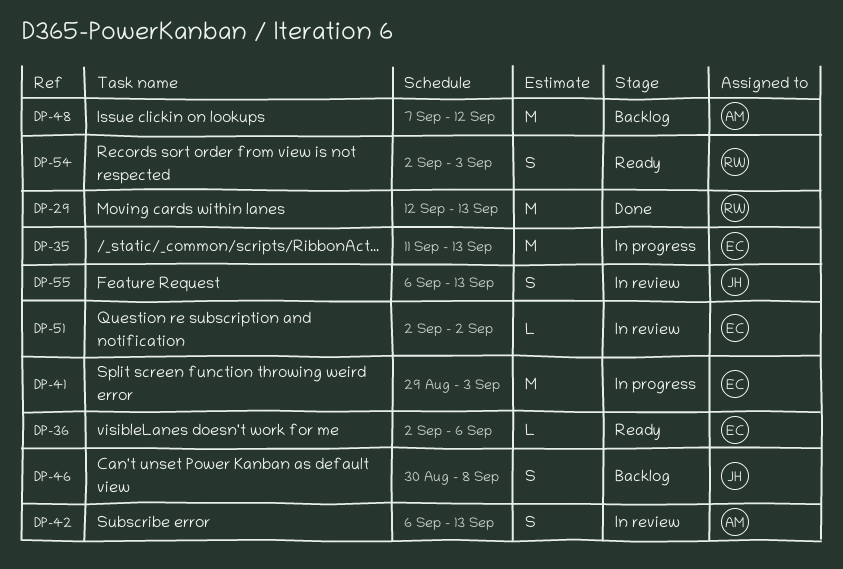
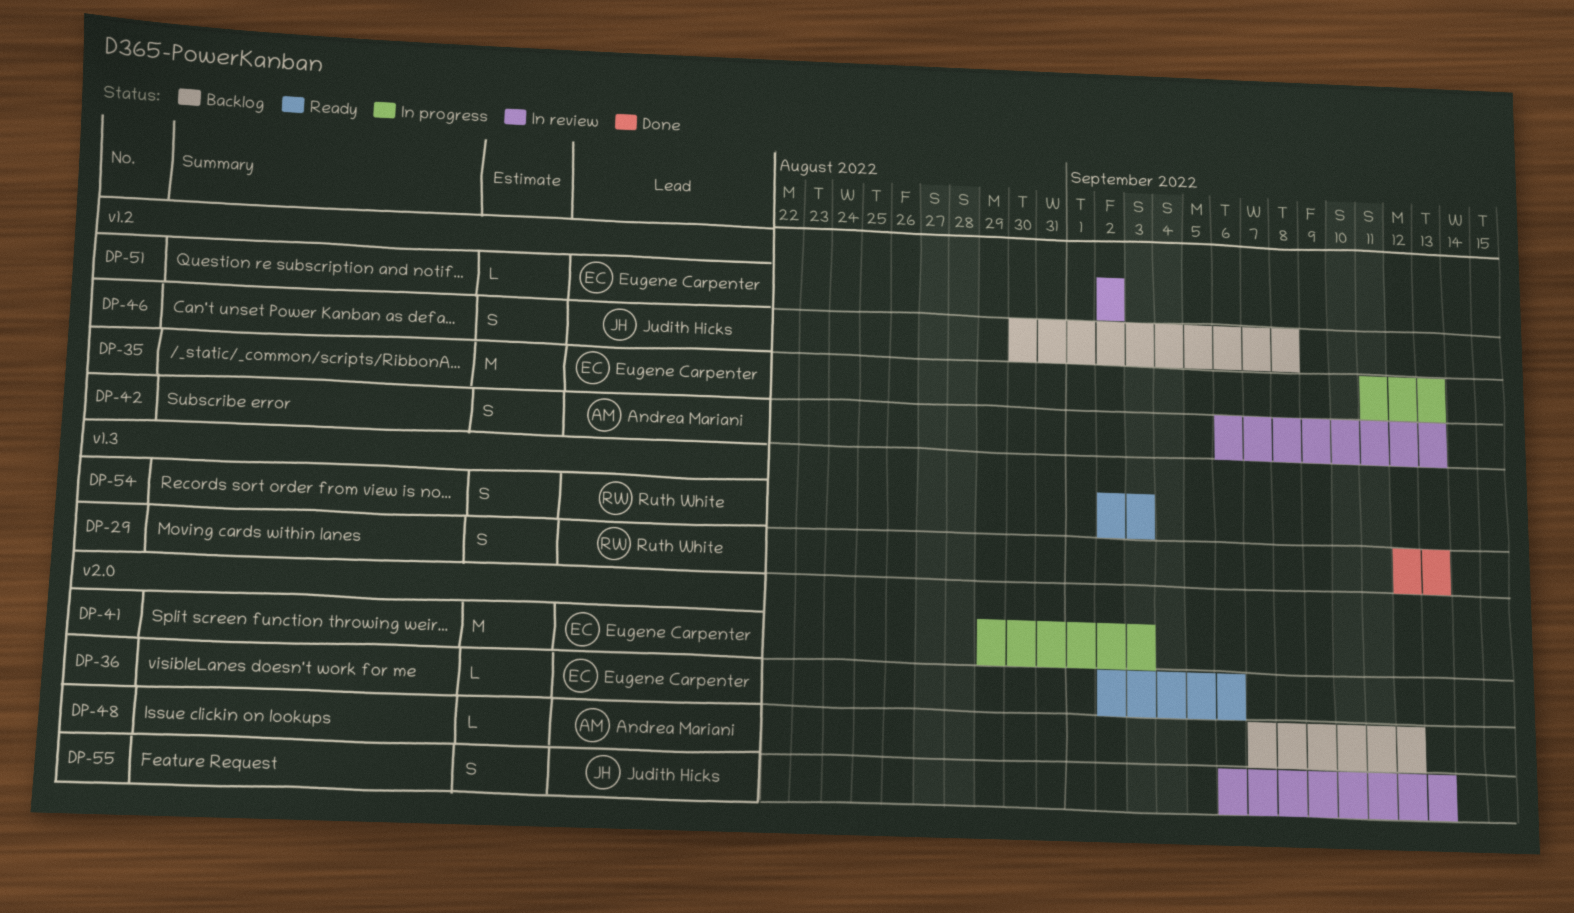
DP-29, estimate: M -> S
DP-48, estimate: M -> L

